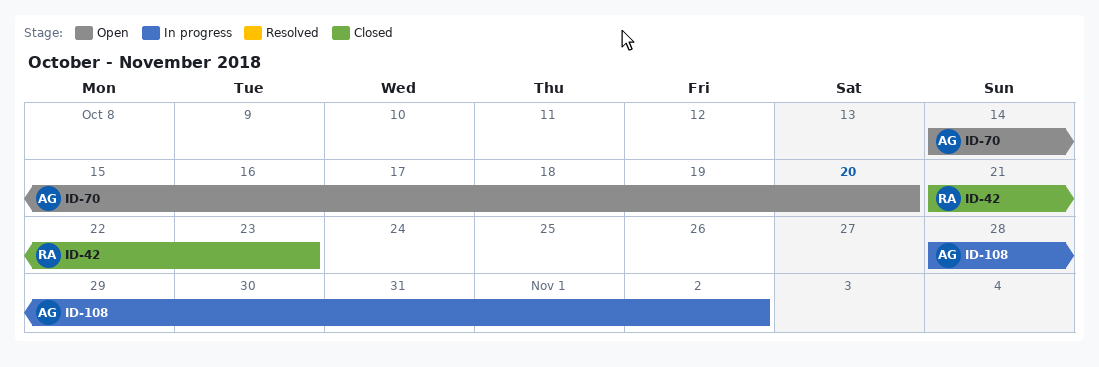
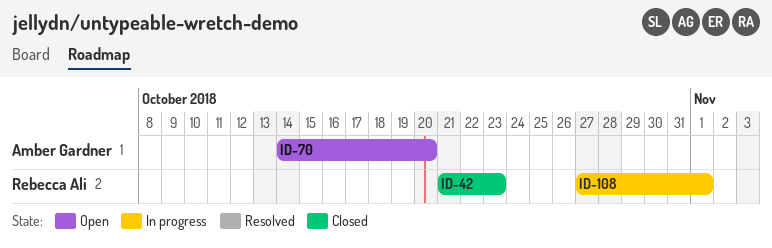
ID-108, owner: Amber Gardner -> Rebecca Ali
ID-108, start: Oct 28 -> Oct 27
ID-108, due: Nov 2 -> Nov 1

